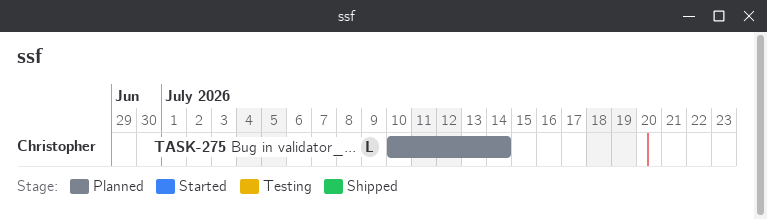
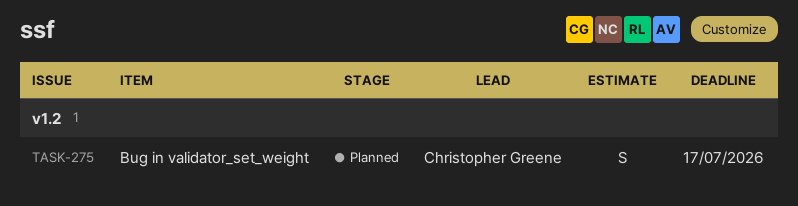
TASK-275, estimate: L -> S
TASK-275, due: Jul 14 -> Jul 17

